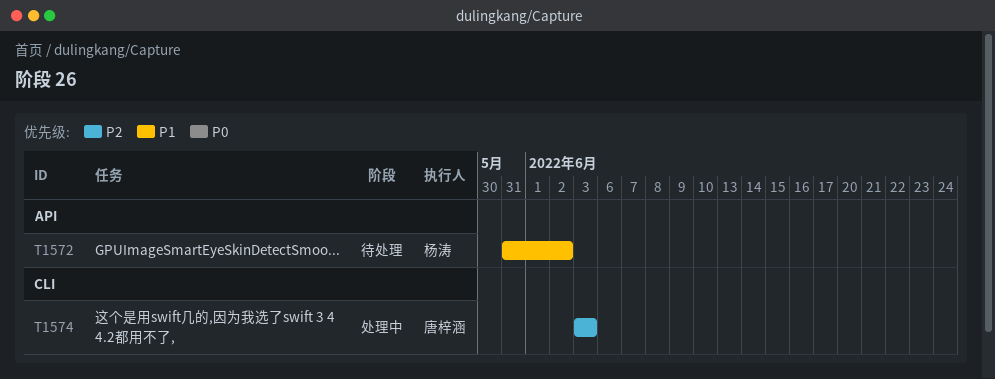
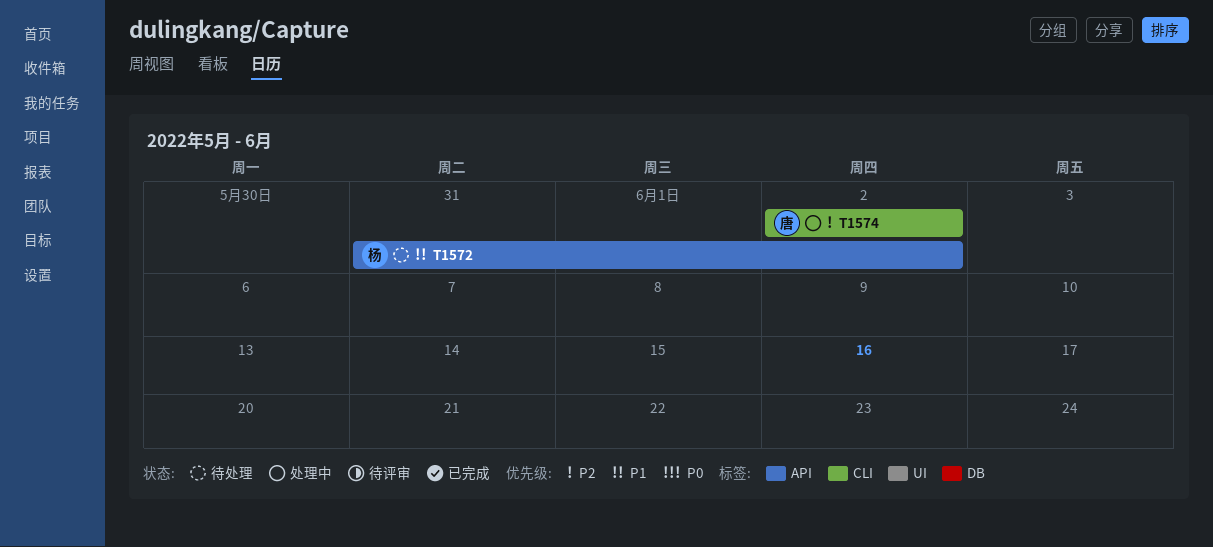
T1574, start: Jun 3 -> Jun 2
T1574, due: Jun 3 -> Jun 2

